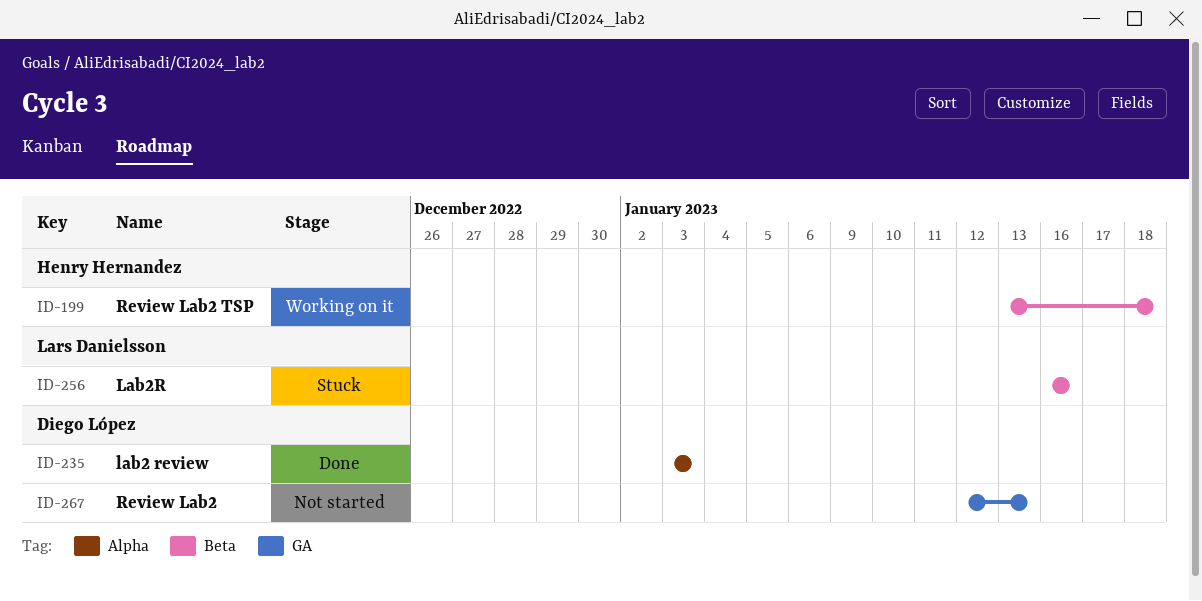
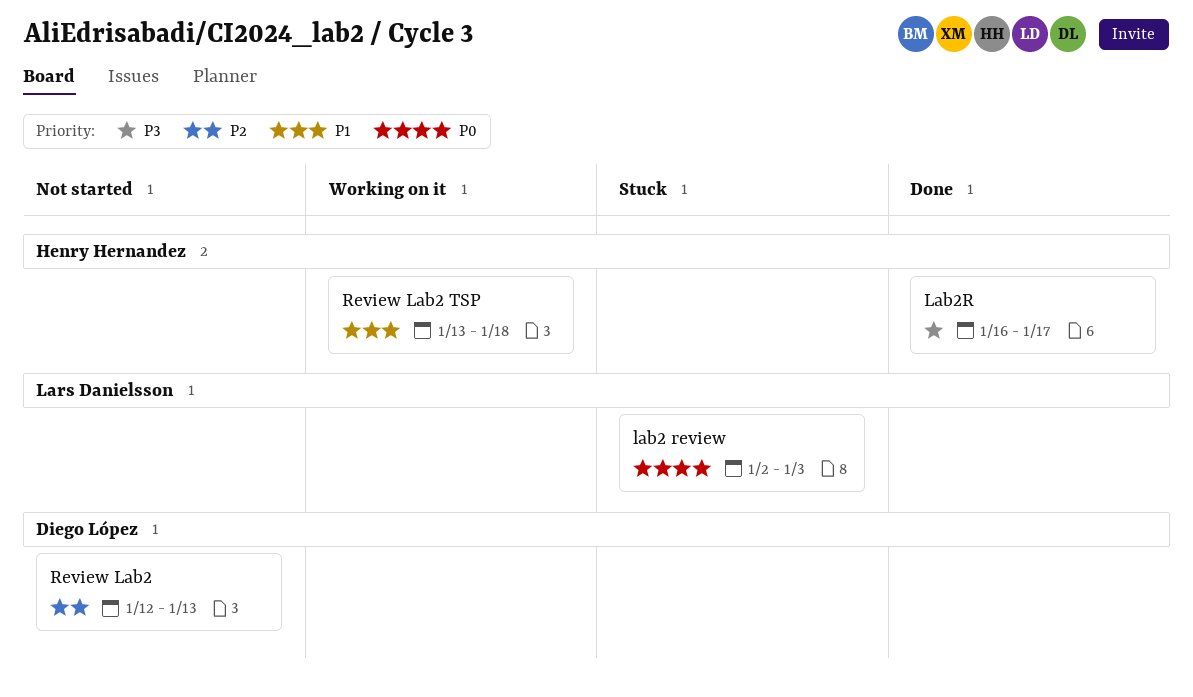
lab2 review, status: Done -> Stuck
lab2 review, owner: Diego López -> Lars Danielsson
lab2 review, start: Jan 3 -> Jan 2
Lab2R, status: Stuck -> Done
Lab2R, owner: Lars Danielsson -> Henry Hernandez
Lab2R, due: Jan 16 -> Jan 17

